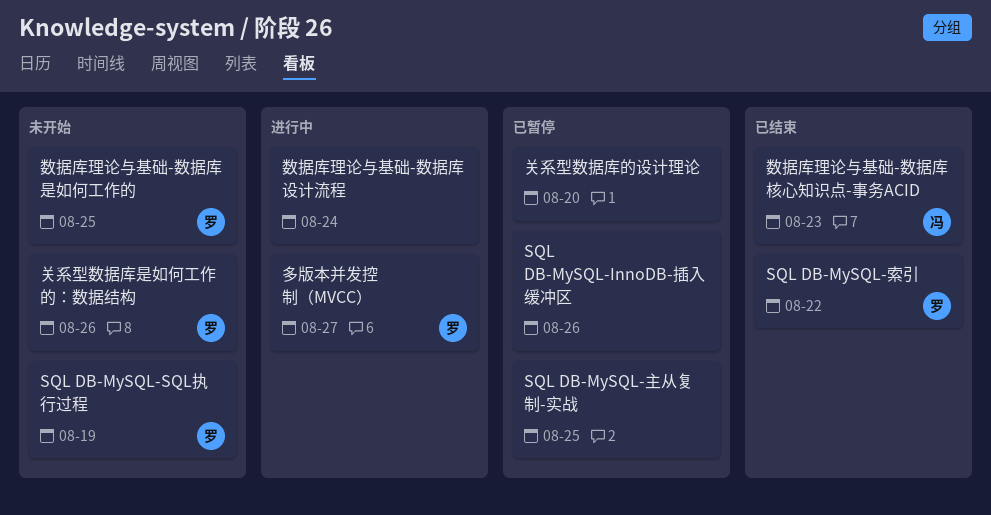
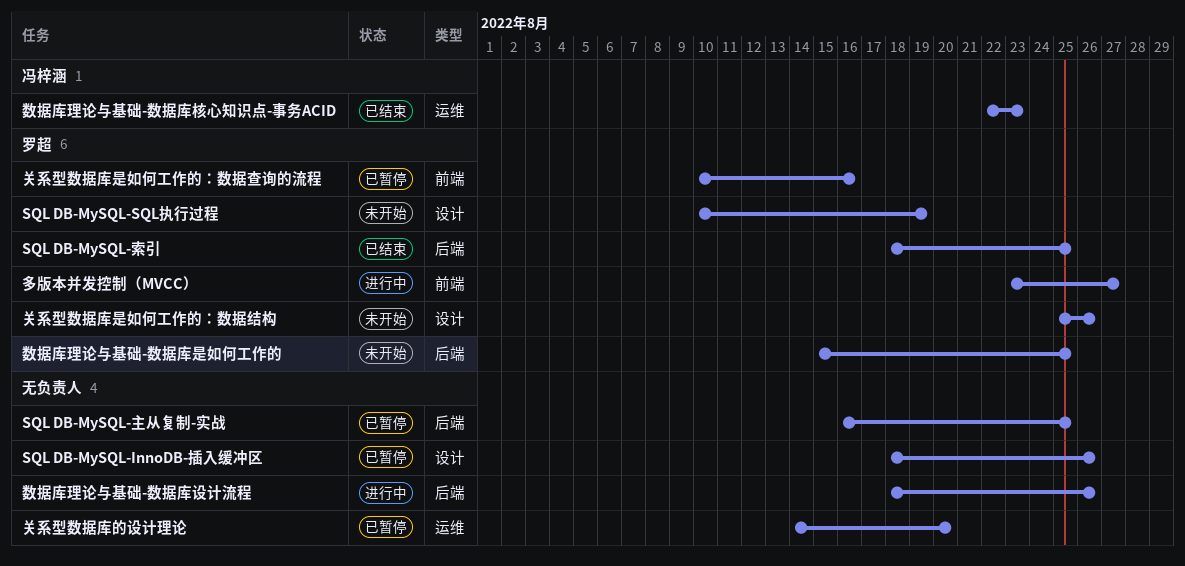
SQL DB-MySQL-索引, due: Aug 22 -> Aug 25
关系型数据库是如何工作的：数据查询的流程: none -> present
数据库理论与基础-数据库设计流程, due: Aug 24 -> Aug 26

